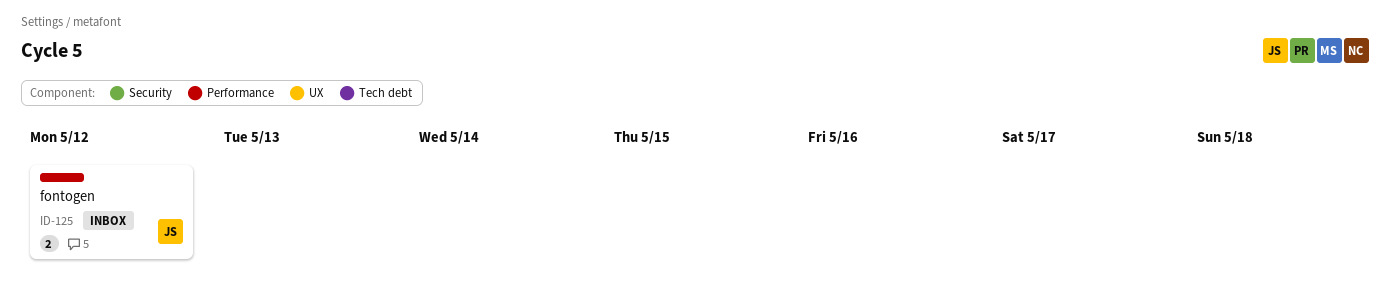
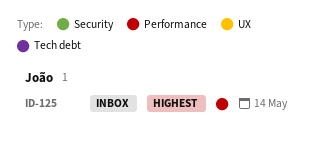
ID-125, due: May 12 -> May 14

